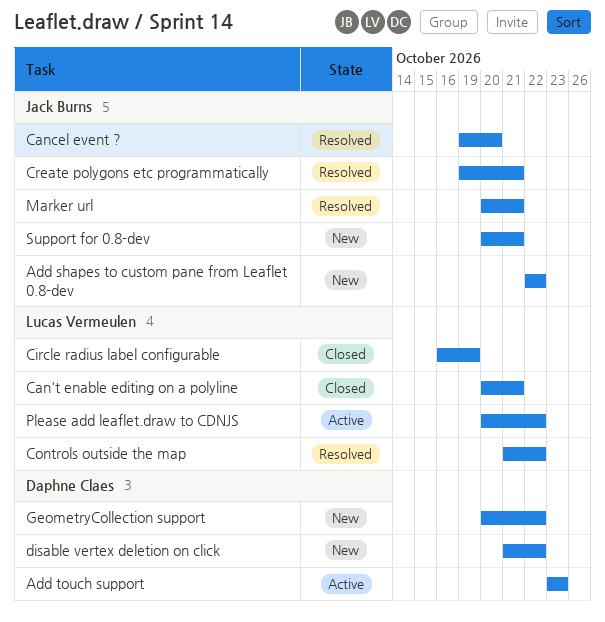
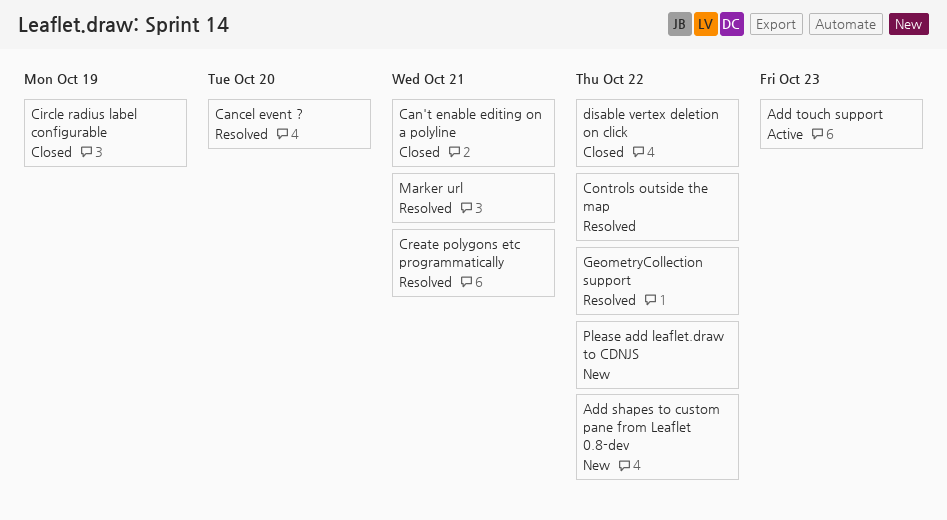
disable vertex deletion on click, status: New -> Closed
GeometryCollection support, status: New -> Resolved
Please add leaflet.draw to CDNJS, status: Active -> New
Support for 0.8-dev: present -> none

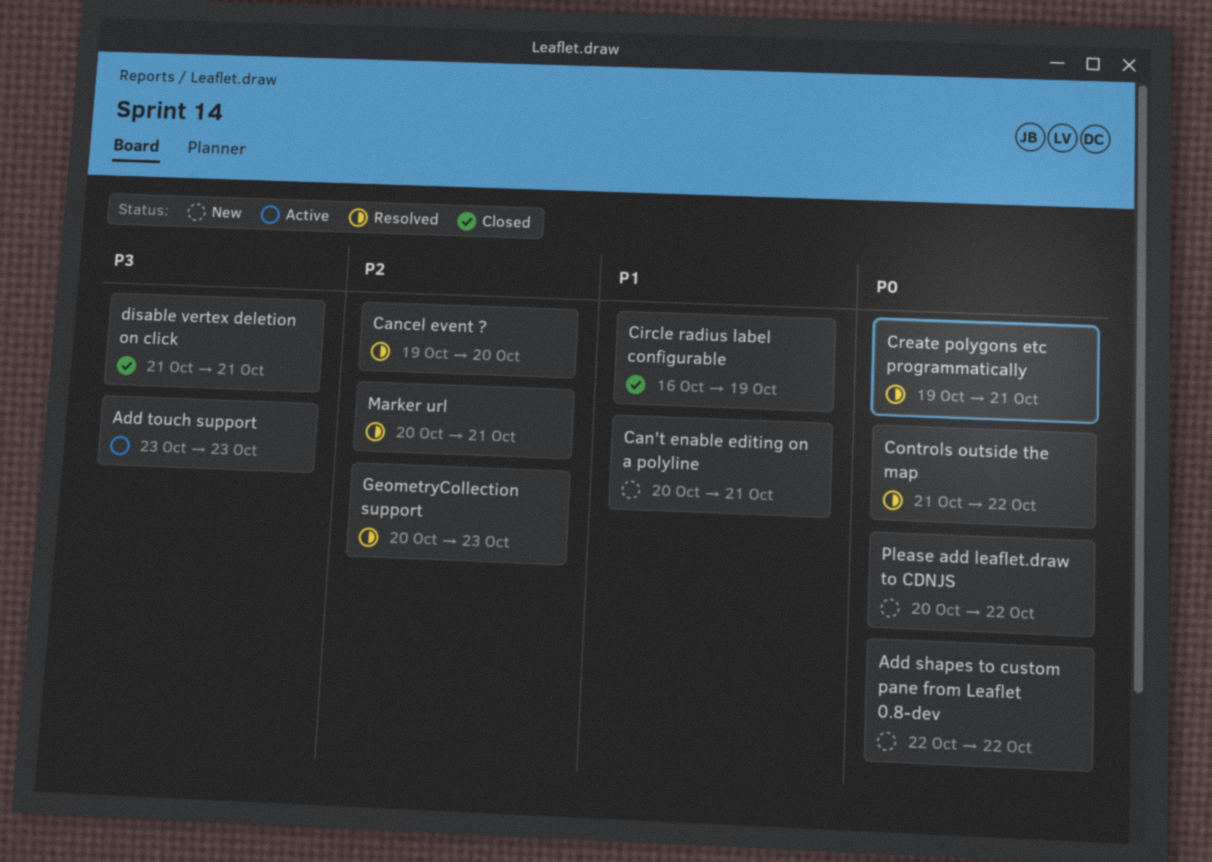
Can't enable editing on a polyline, status: Closed -> New
disable vertex deletion on click, due: Oct 22 -> Oct 21
GeometryCollection support, due: Oct 22 -> Oct 23

